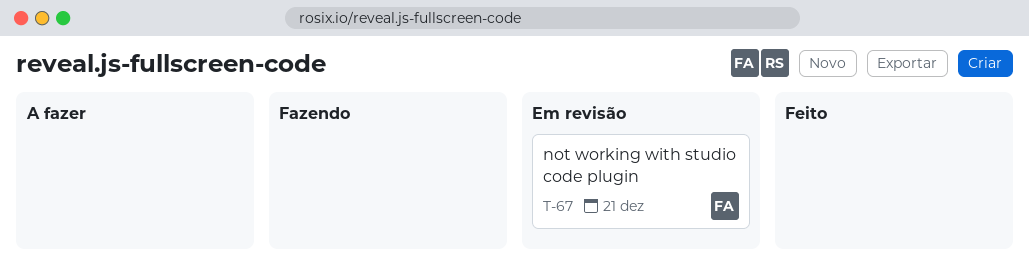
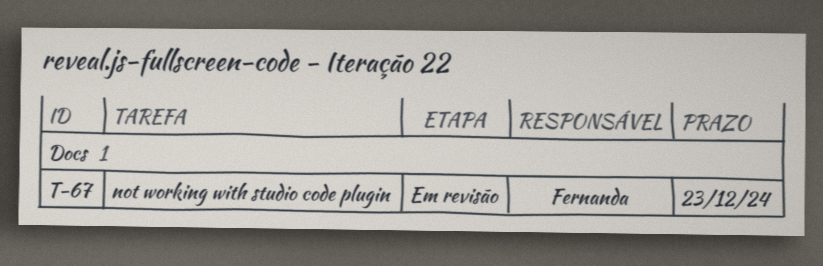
T-67, due: Dec 21 -> Dec 23

